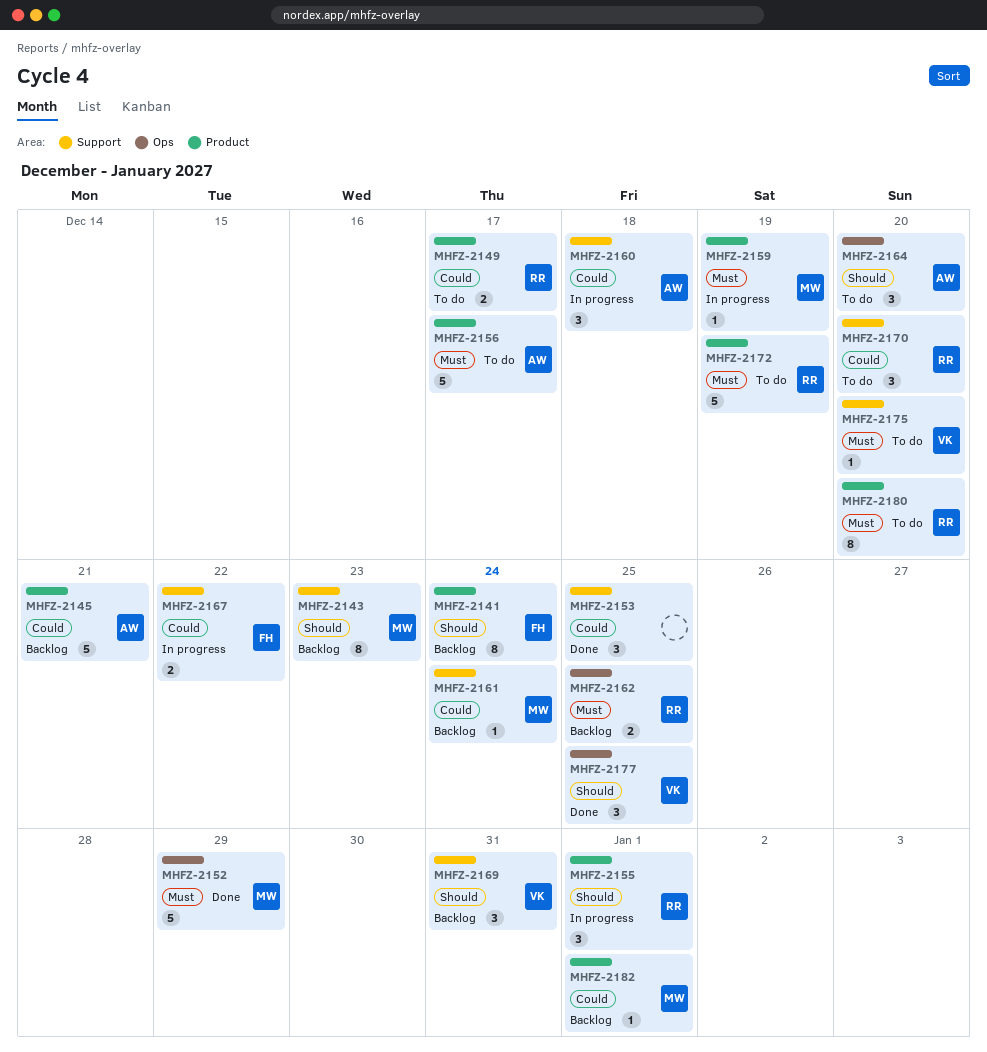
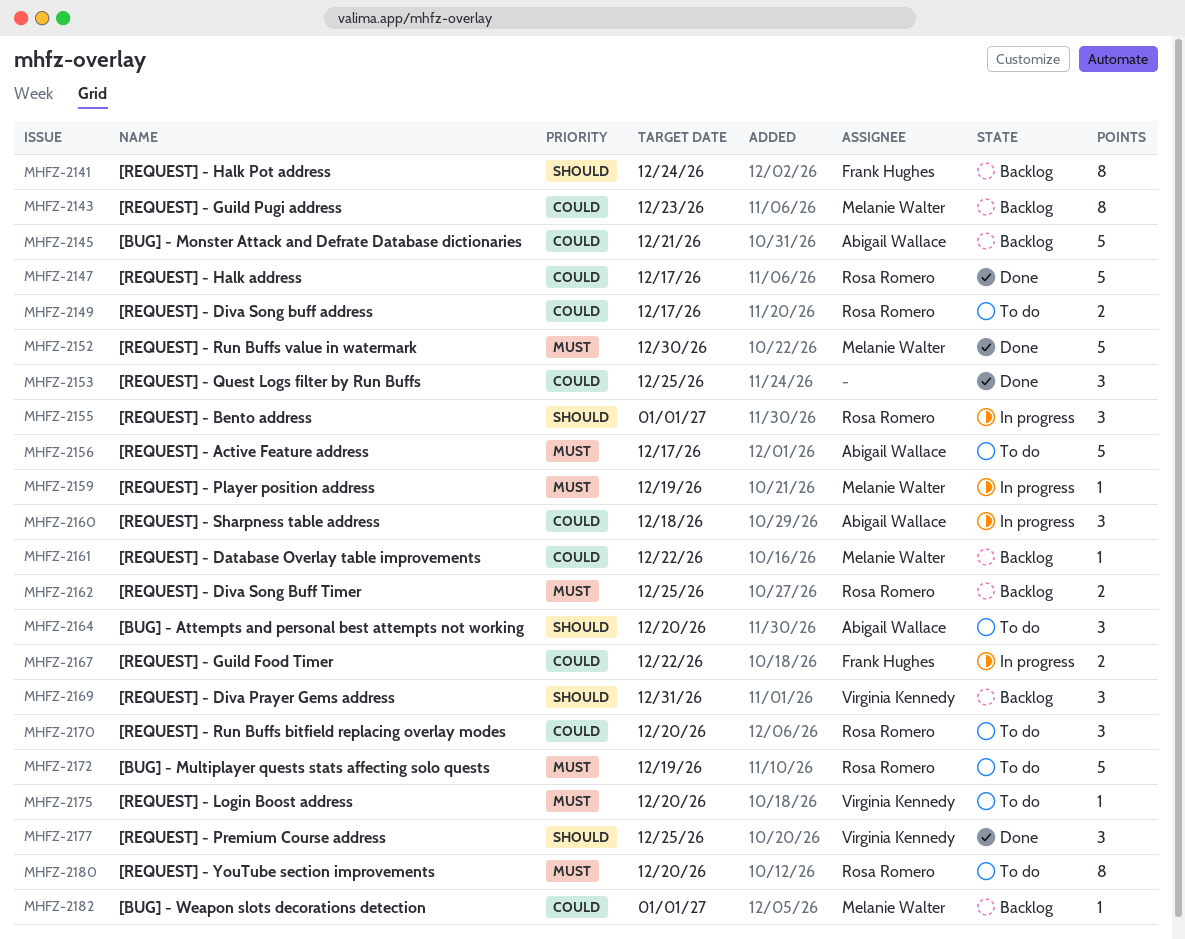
MHFZ-2143, priority: Should -> Could
MHFZ-2147: none -> present
MHFZ-2152, due: Dec 29 -> Dec 30
MHFZ-2161, due: Dec 24 -> Dec 22

